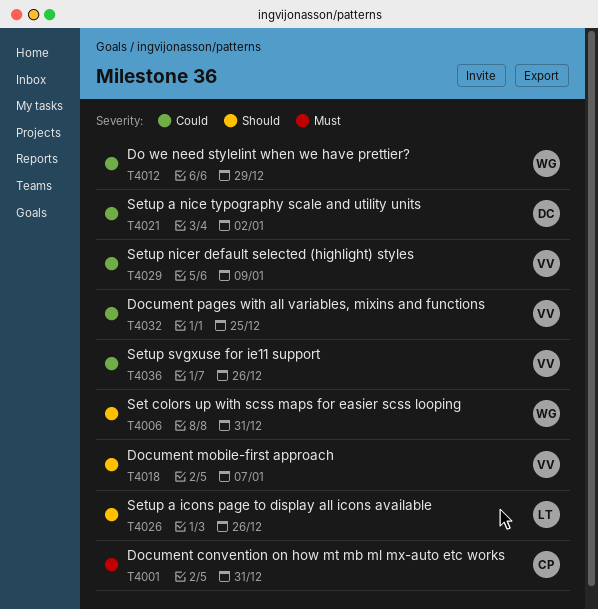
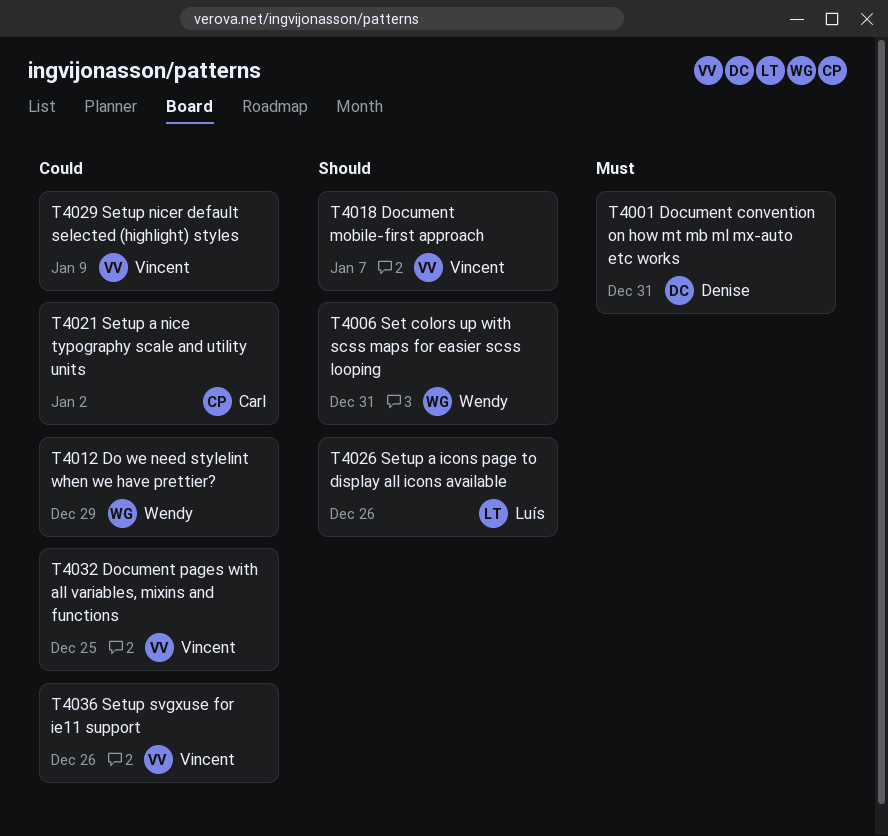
T4001, owner: Carl -> Denise
T4021, owner: Denise -> Carl

